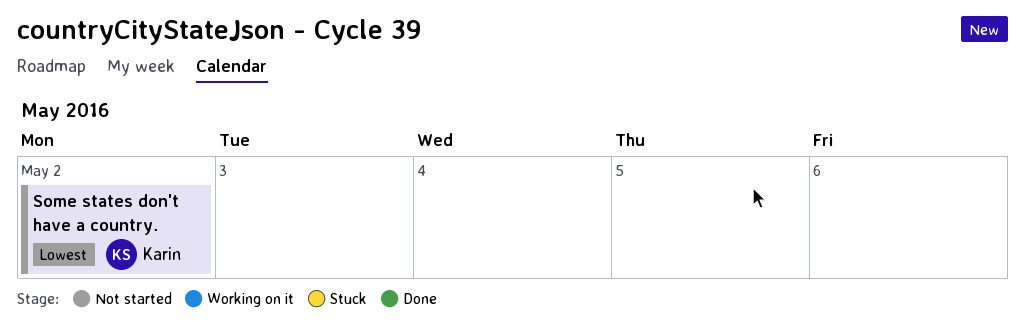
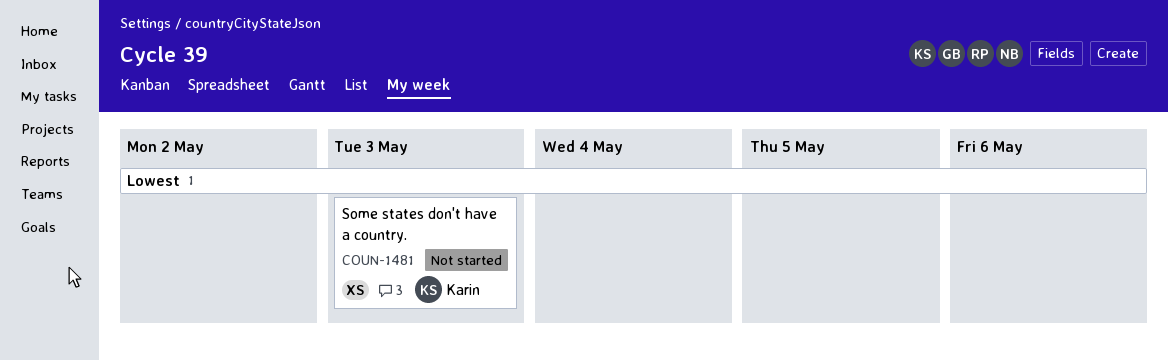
Some states don't have a country., due: May 2 -> May 3

